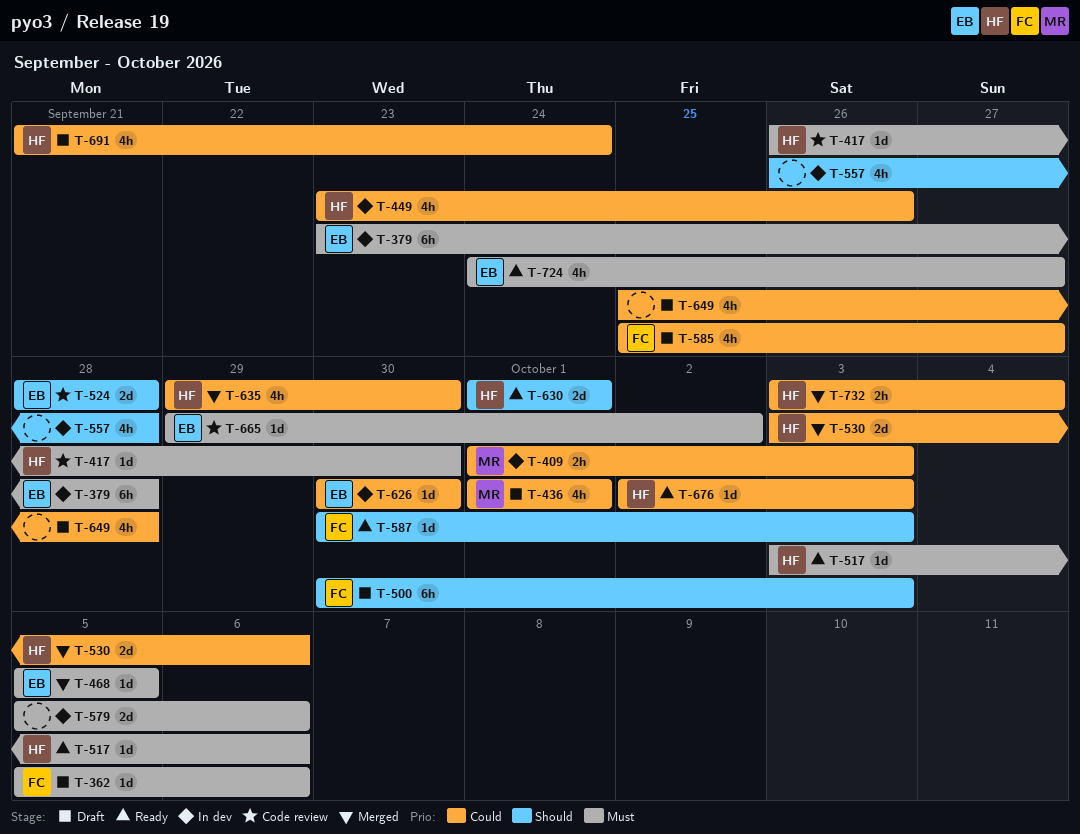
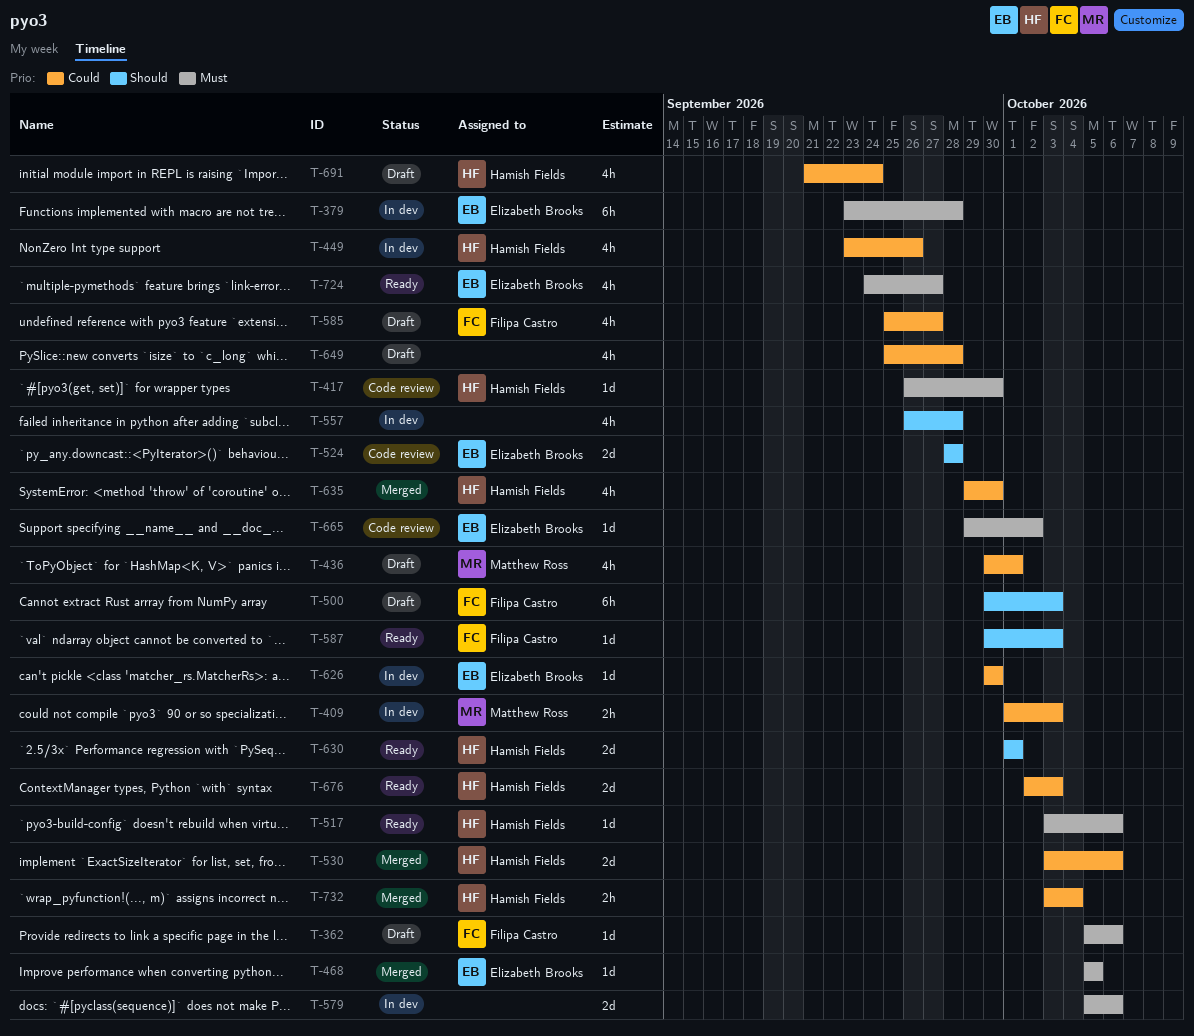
T-436, start: Oct 1 -> Sep 30
T-676, estimate: 1d -> 2d

